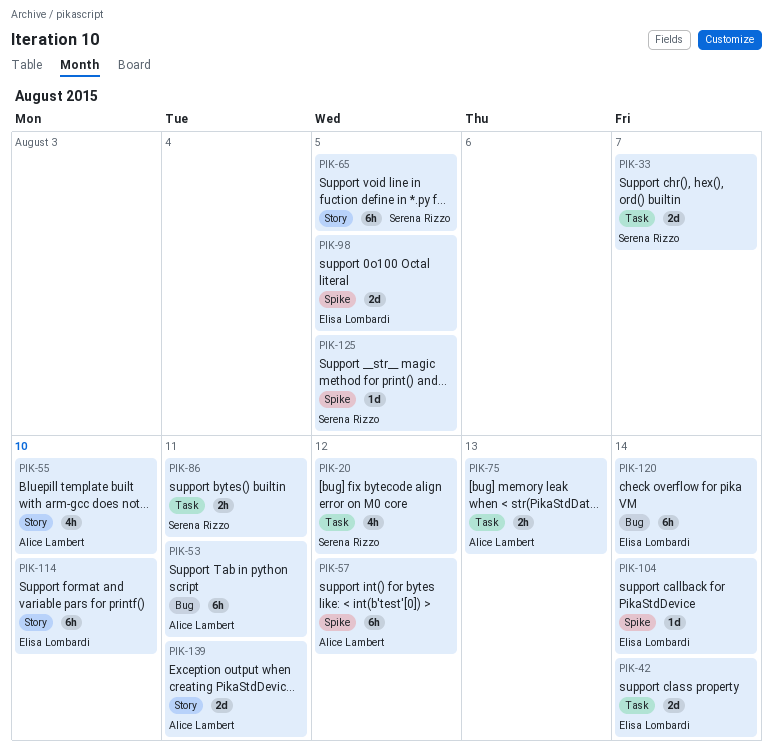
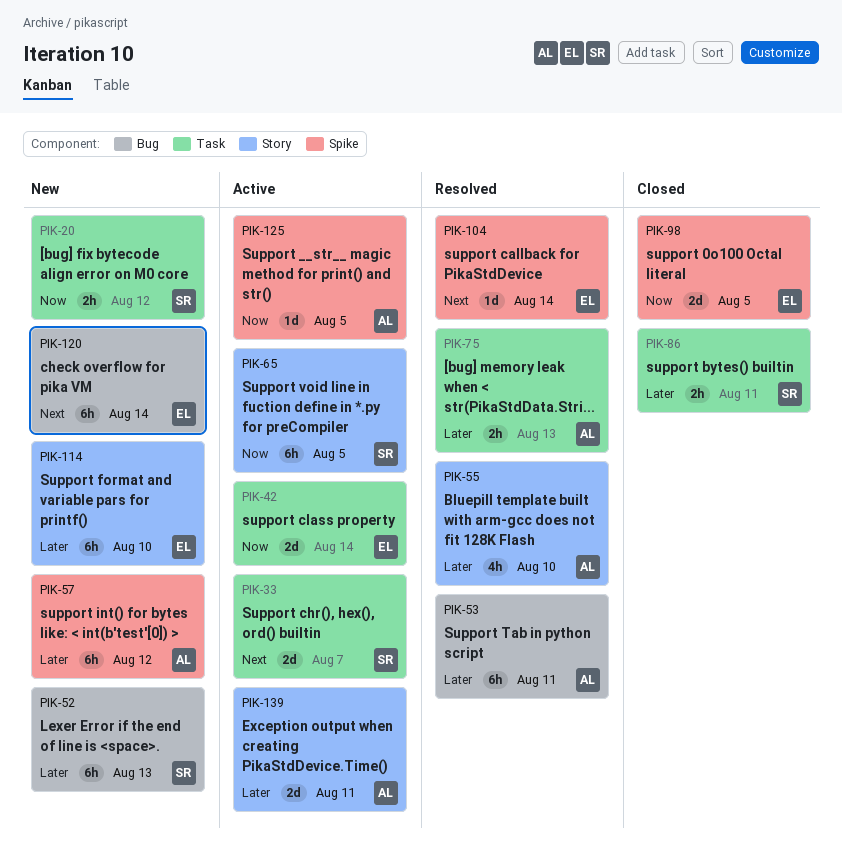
PIK-20, estimate: 4h -> 2h
PIK-52: none -> present
PIK-125, owner: Serena Rizzo -> Alice Lambert

